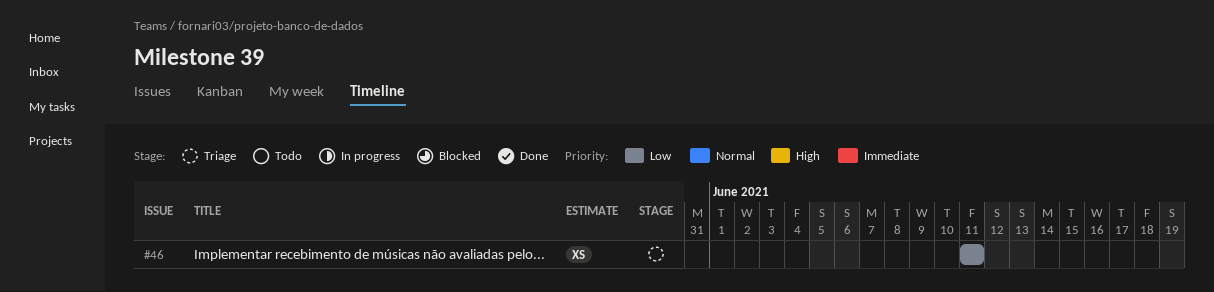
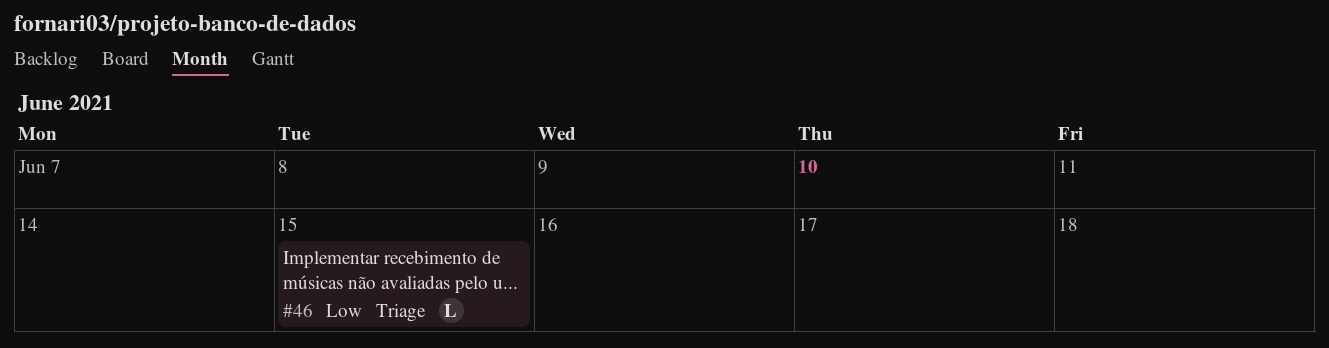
#46, estimate: XS -> L
#46, due: Jun 11 -> Jun 15

